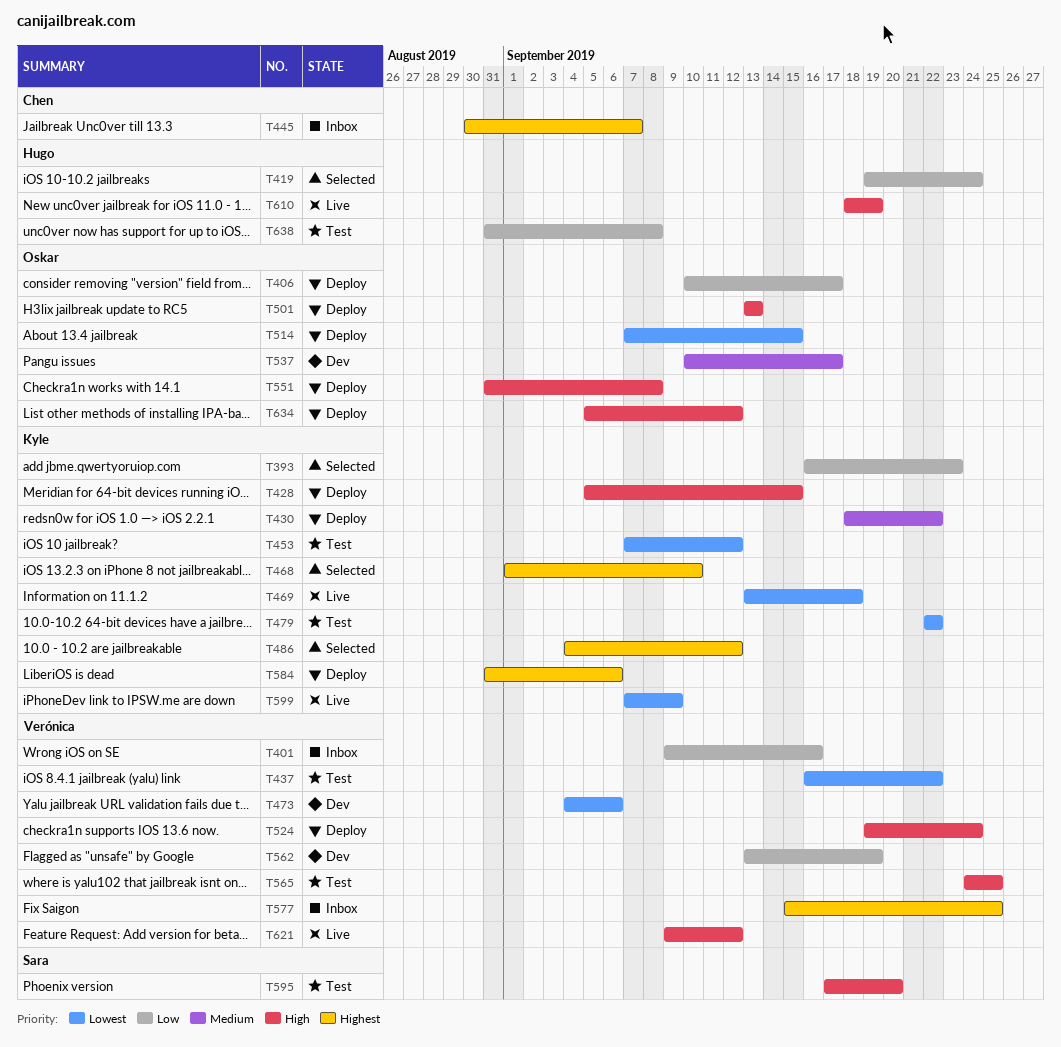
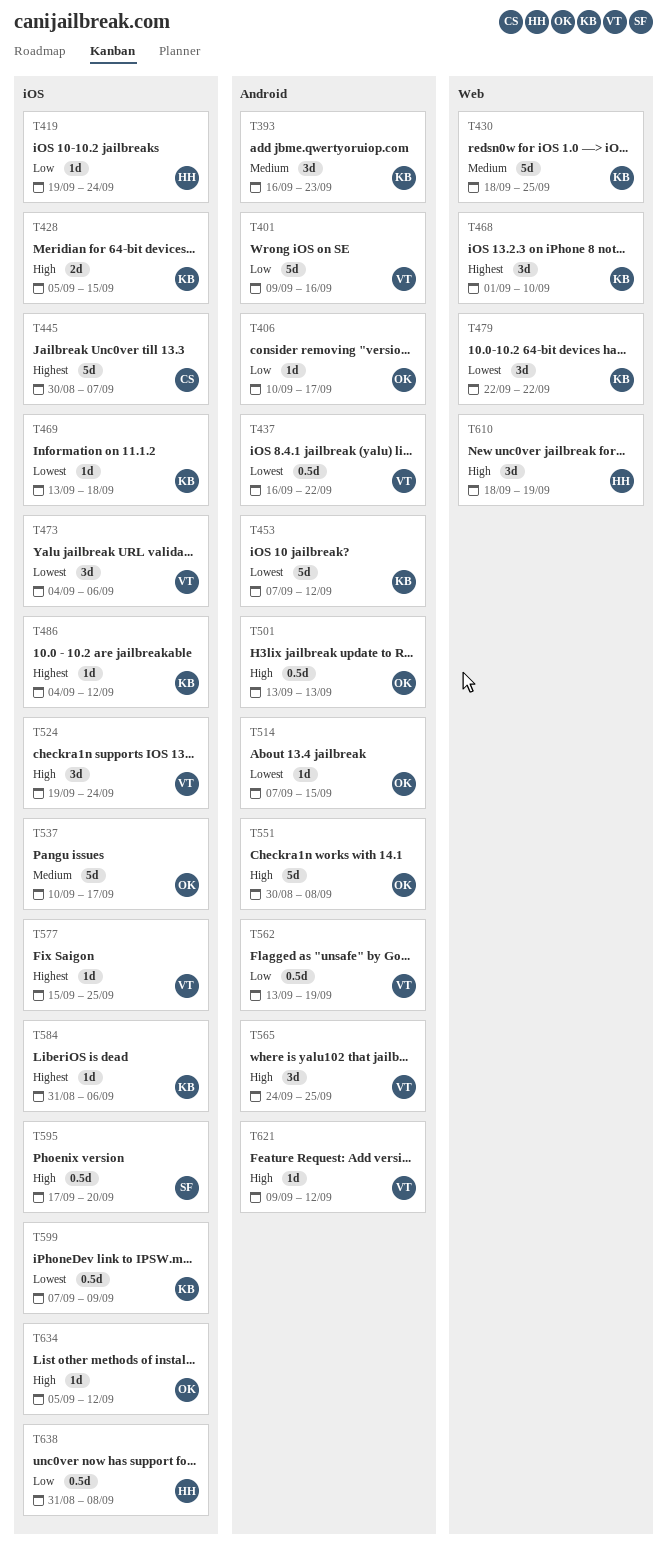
T393, priority: Low -> Medium
T430, due: Sep 22 -> Sep 25
T551, start: Aug 31 -> Aug 30

